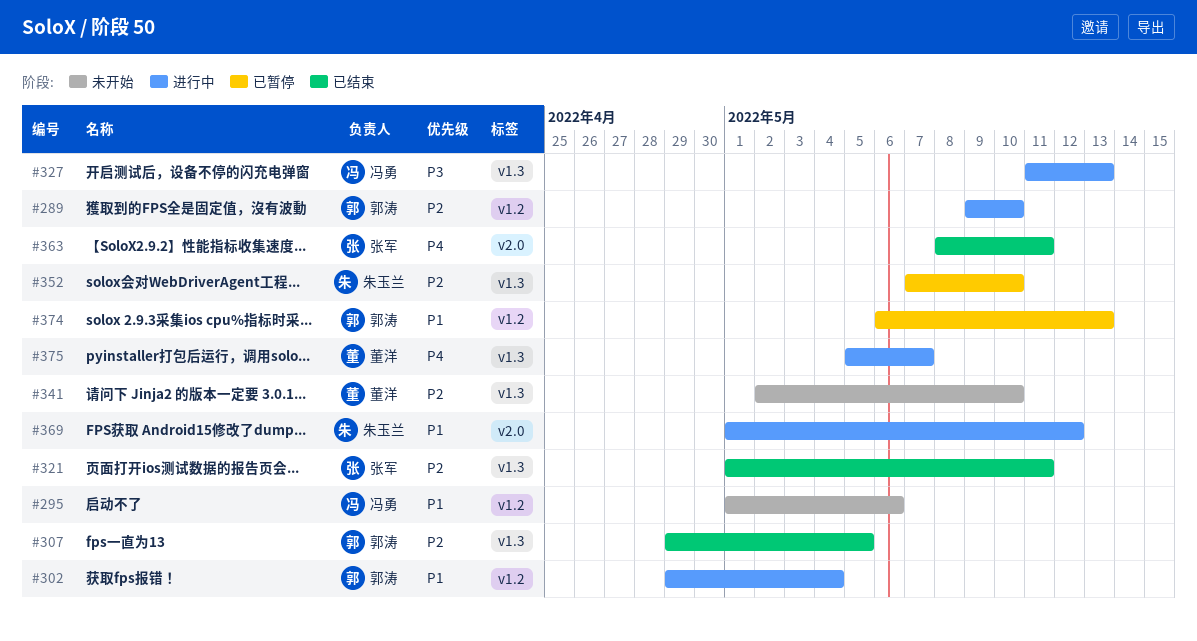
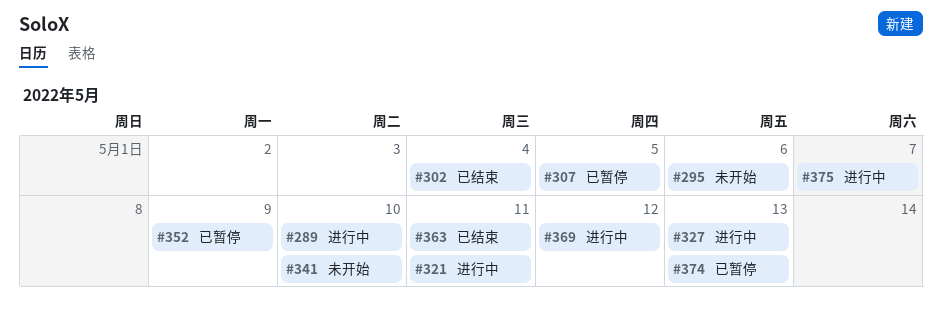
#302, status: 进行中 -> 已结束
#307, status: 已结束 -> 已暂停
#321, status: 已结束 -> 进行中
#352, due: May 10 -> May 9

